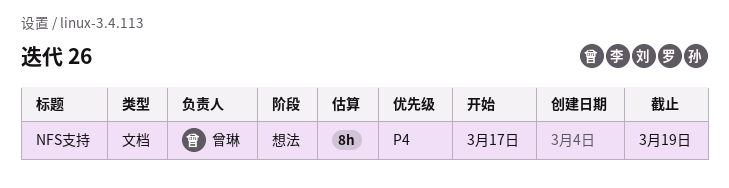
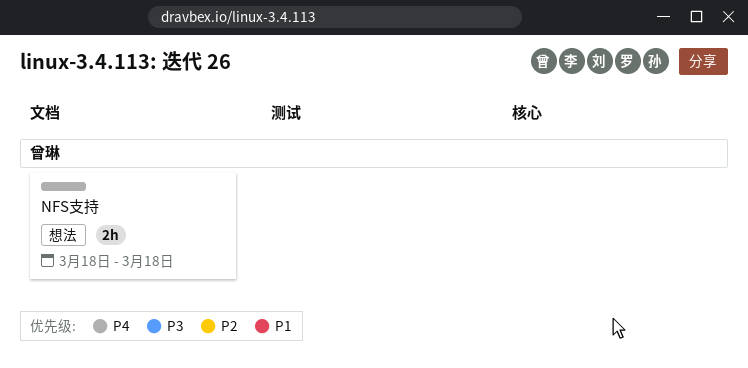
NFS支持, estimate: 8h -> 2h
NFS支持, start: Mar 17 -> Mar 18
NFS支持, due: Mar 19 -> Mar 18

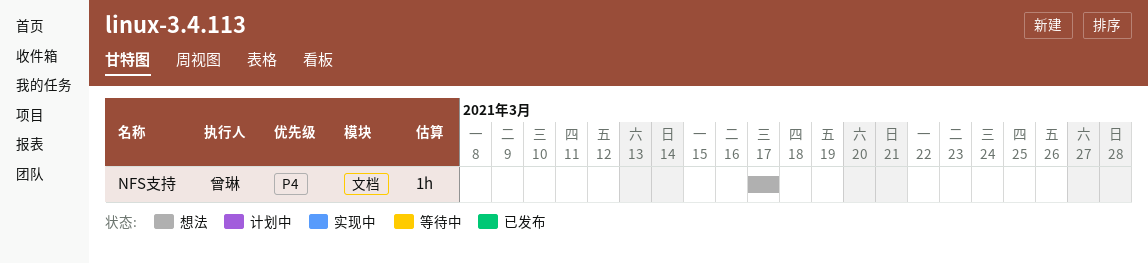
NFS支持, estimate: 2h -> 1h
NFS支持, start: Mar 18 -> Mar 17
NFS支持, due: Mar 18 -> Mar 17

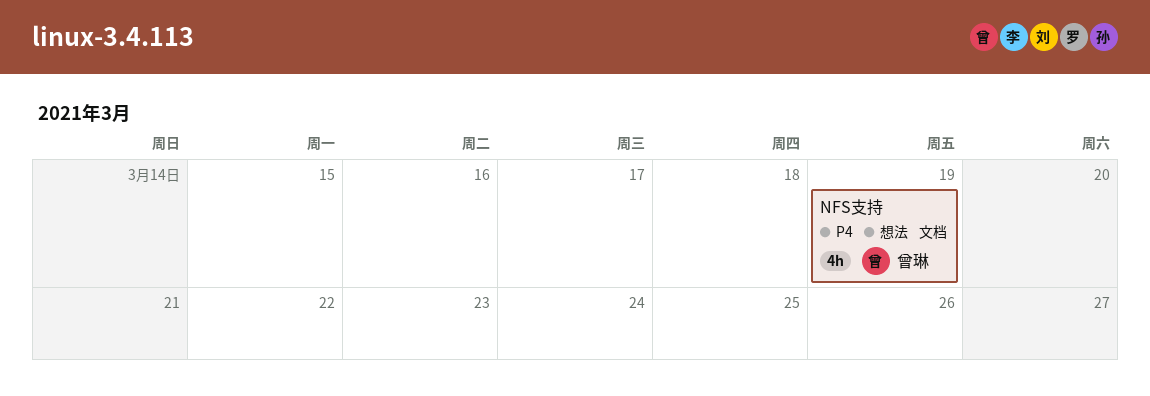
NFS支持, estimate: 1h -> 4h
NFS支持, due: Mar 17 -> Mar 19

